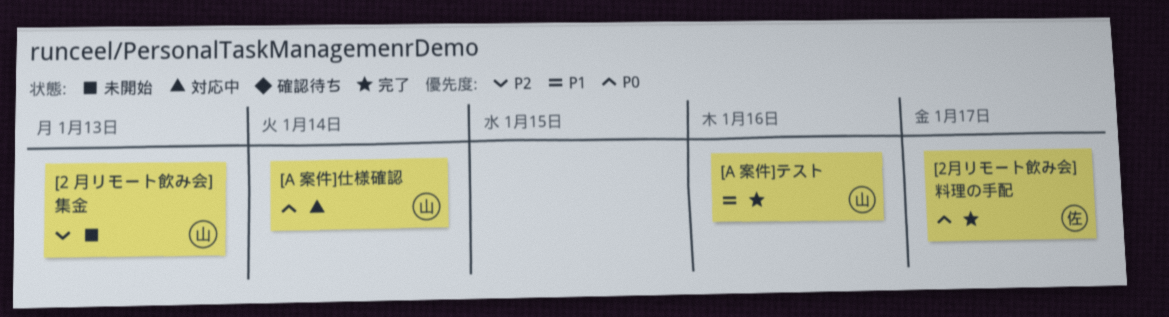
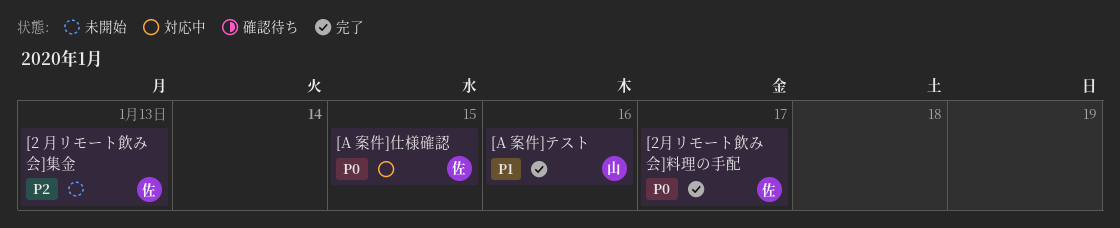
[2 月リモート飲み会]集金, owner: 山 -> 佐
[A 案件]仕様確認, owner: 山 -> 佐
[A 案件]仕様確認, due: Jan 14 -> Jan 15

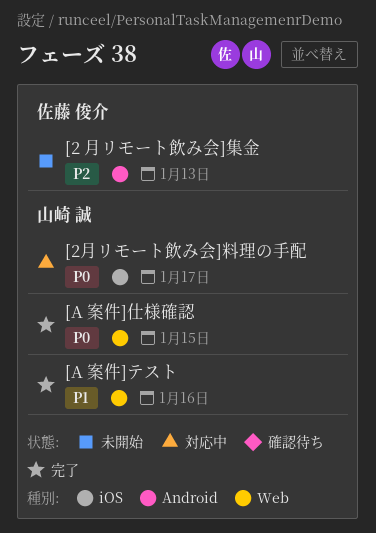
[2月リモート飲み会]料理の手配, status: 完了 -> 対応中
[2月リモート飲み会]料理の手配, owner: 佐藤 俊介 -> 山崎 誠
[A 案件]仕様確認, status: 対応中 -> 完了
[A 案件]仕様確認, owner: 佐藤 俊介 -> 山崎 誠

